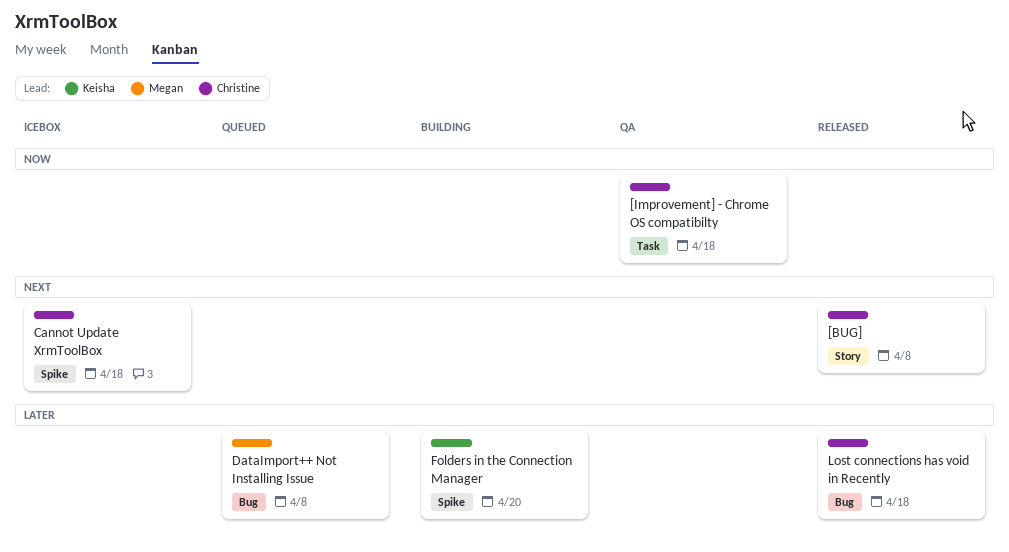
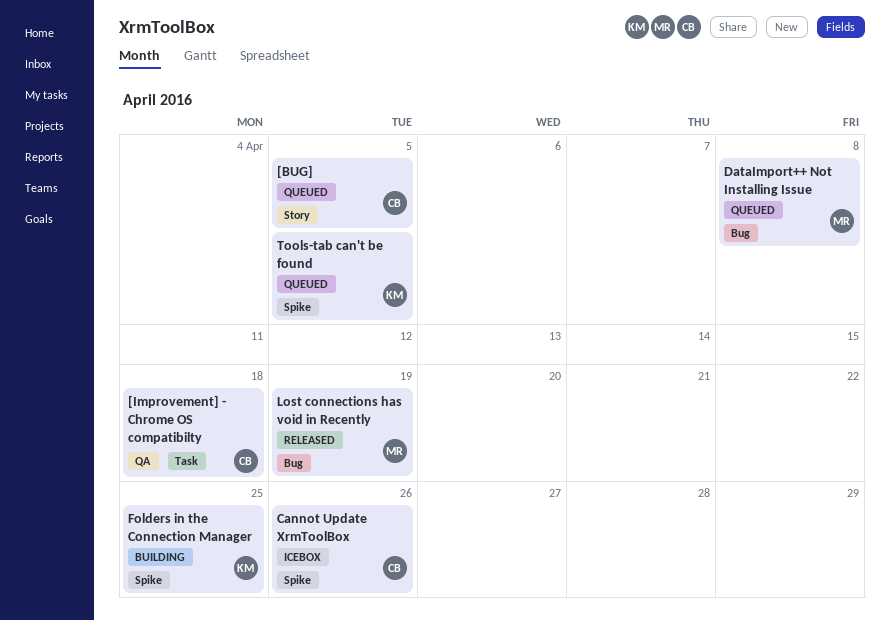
[BUG], status: Released -> Queued
[BUG], due: Apr 8 -> Apr 5
Cannot Update XrmToolBox, due: Apr 18 -> Apr 26
Folders in the Connection Manager, due: Apr 20 -> Apr 25
Lost connections has void in Recently, owner: Christine -> Megan
Lost connections has void in Recently, due: Apr 18 -> Apr 19
Tools-tab can't be found: none -> present

